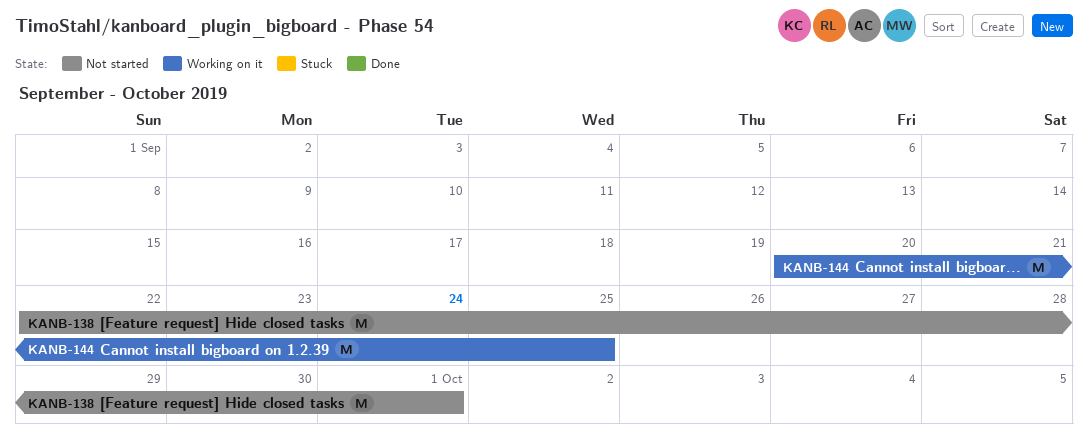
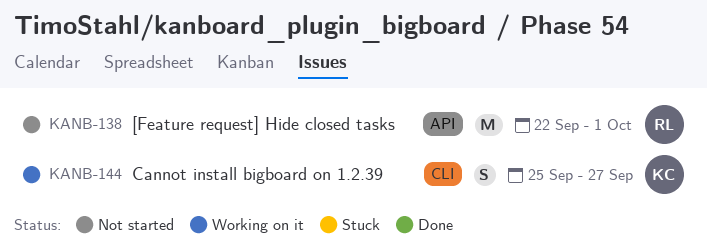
KANB-144, estimate: M -> S
KANB-144, start: Sep 20 -> Sep 25
KANB-144, due: Sep 25 -> Sep 27

